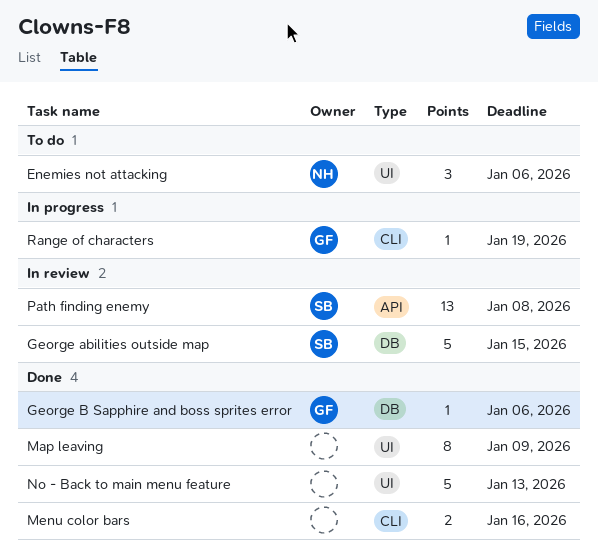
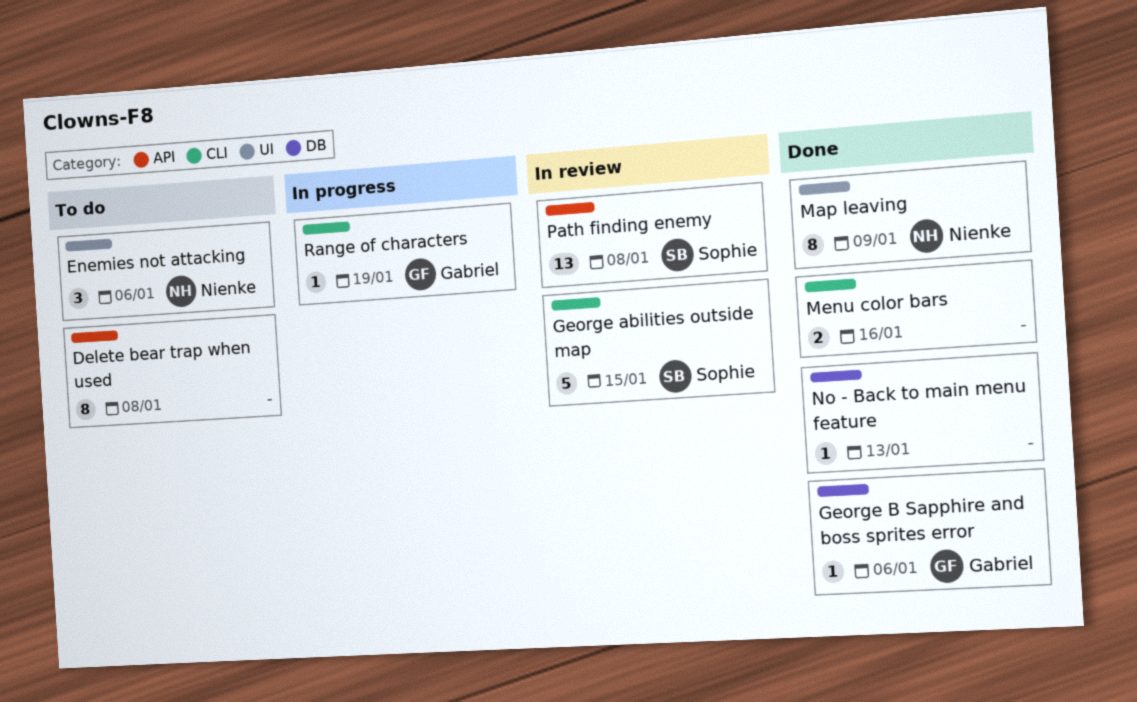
Delete bear trap when used: none -> present
George abilities outside map, label: DB -> CLI
Map leaving, owner: none -> Nienke
No - Back to main menu feature, label: UI -> DB
No - Back to main menu feature, estimate: 5 -> 1

